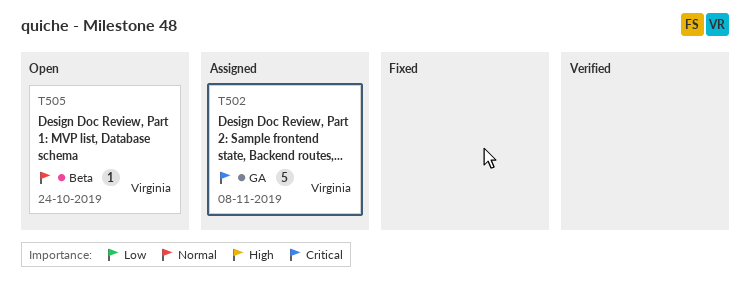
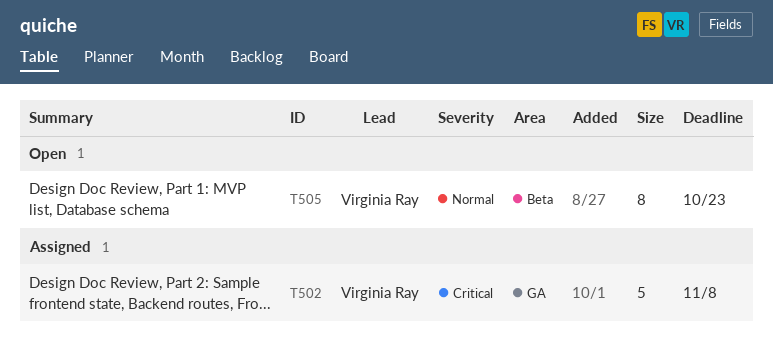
T505, estimate: 1 -> 8
T505, due: Oct 24 -> Oct 23

